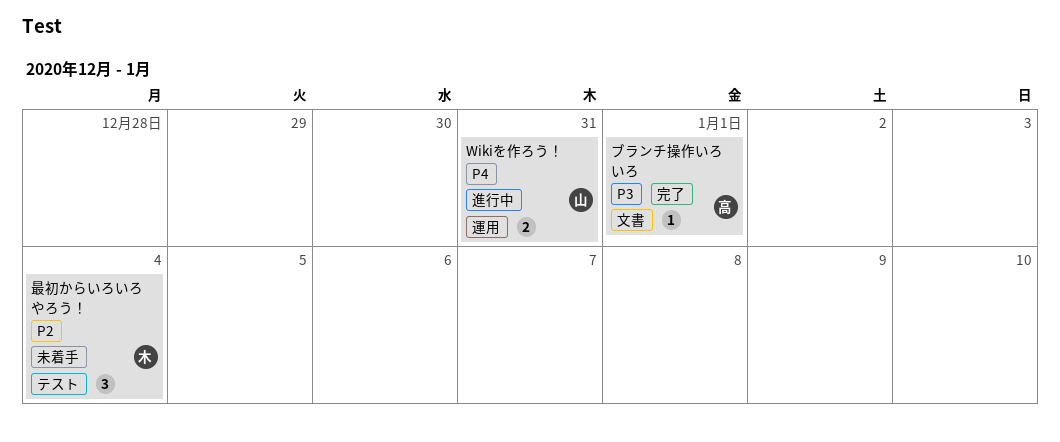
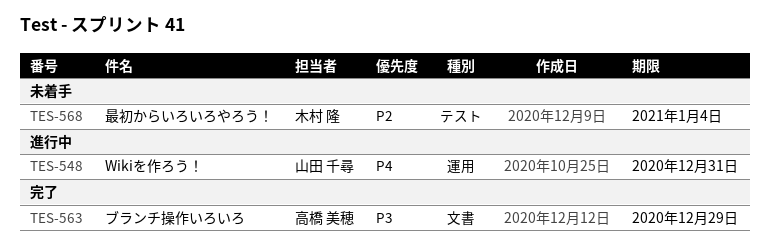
ブランチ操作いろいろ, due: Jan 1 -> Dec 29

